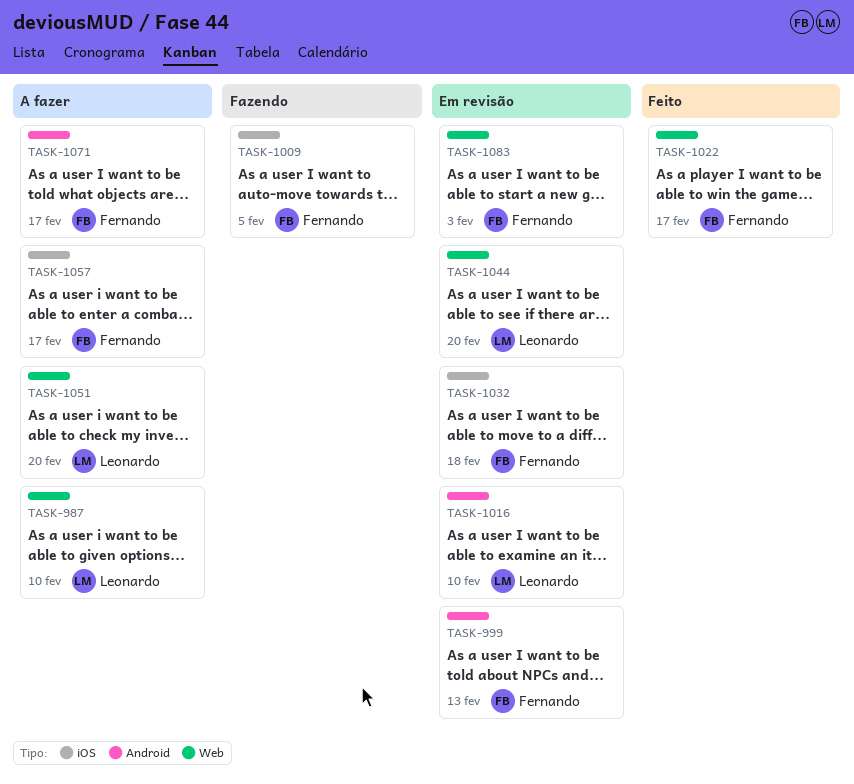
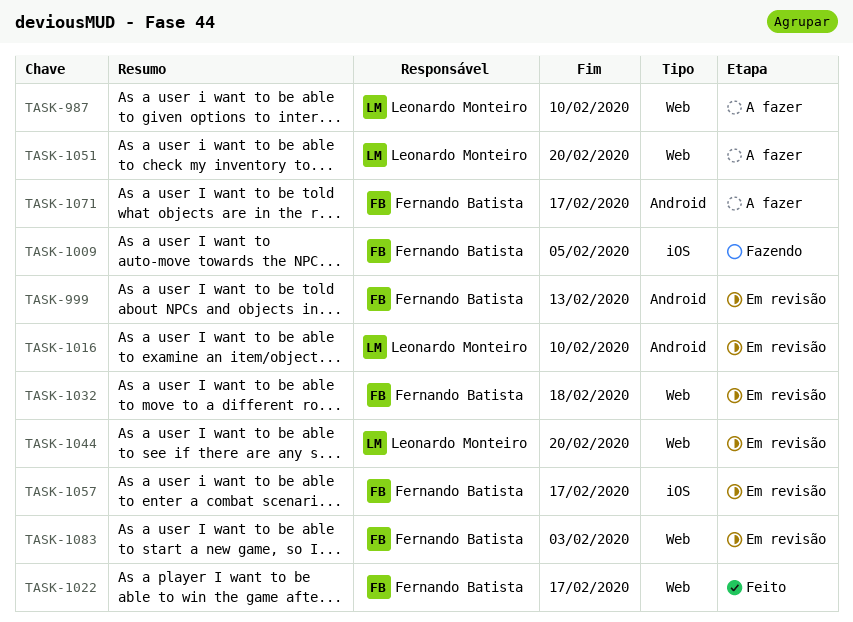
TASK-1032, label: iOS -> Web
TASK-1057, status: A fazer -> Em revisão

